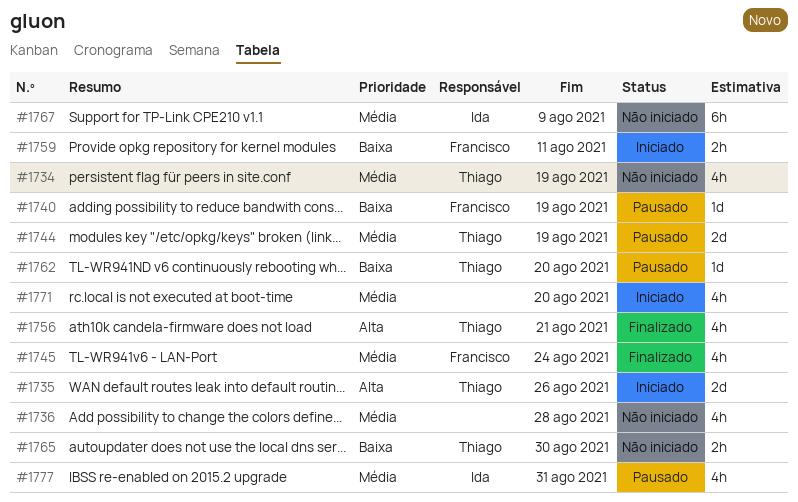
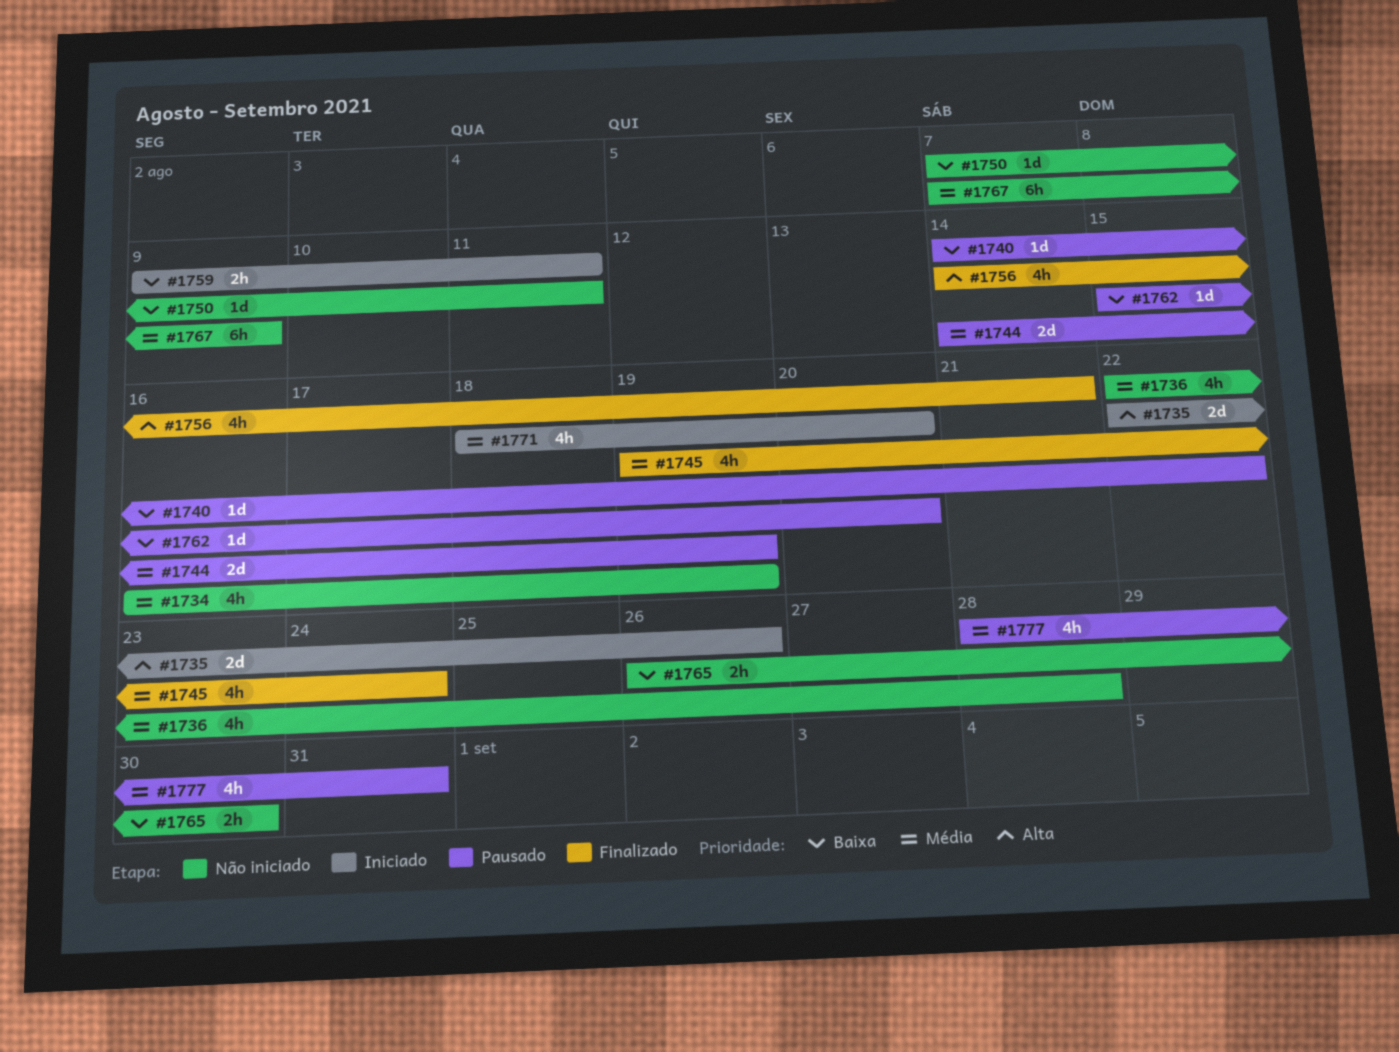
#1740, due: Aug 19 -> Aug 22
#1750: none -> present

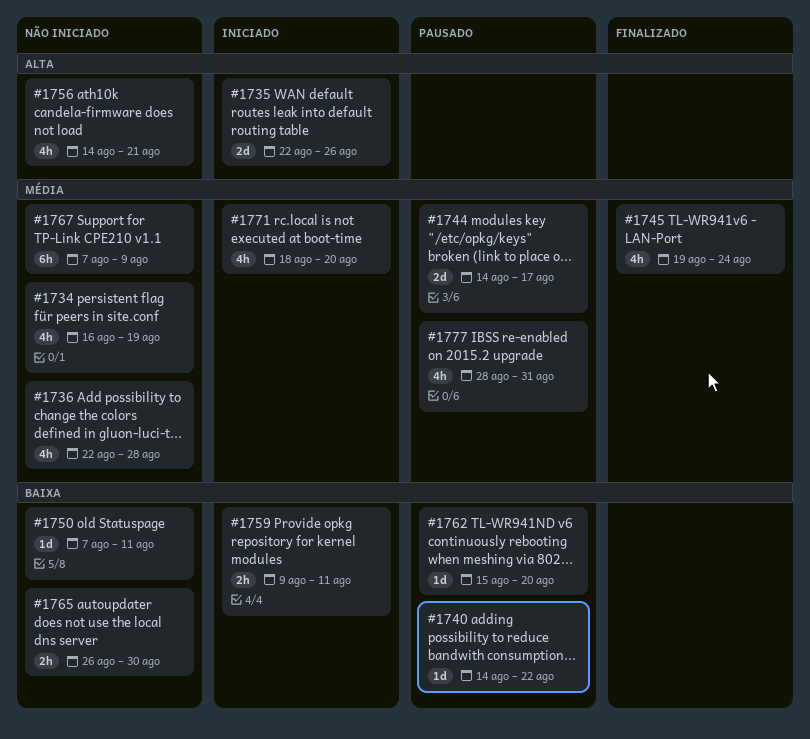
#1744, due: Aug 19 -> Aug 17
#1756, status: Finalizado -> Não iniciado

